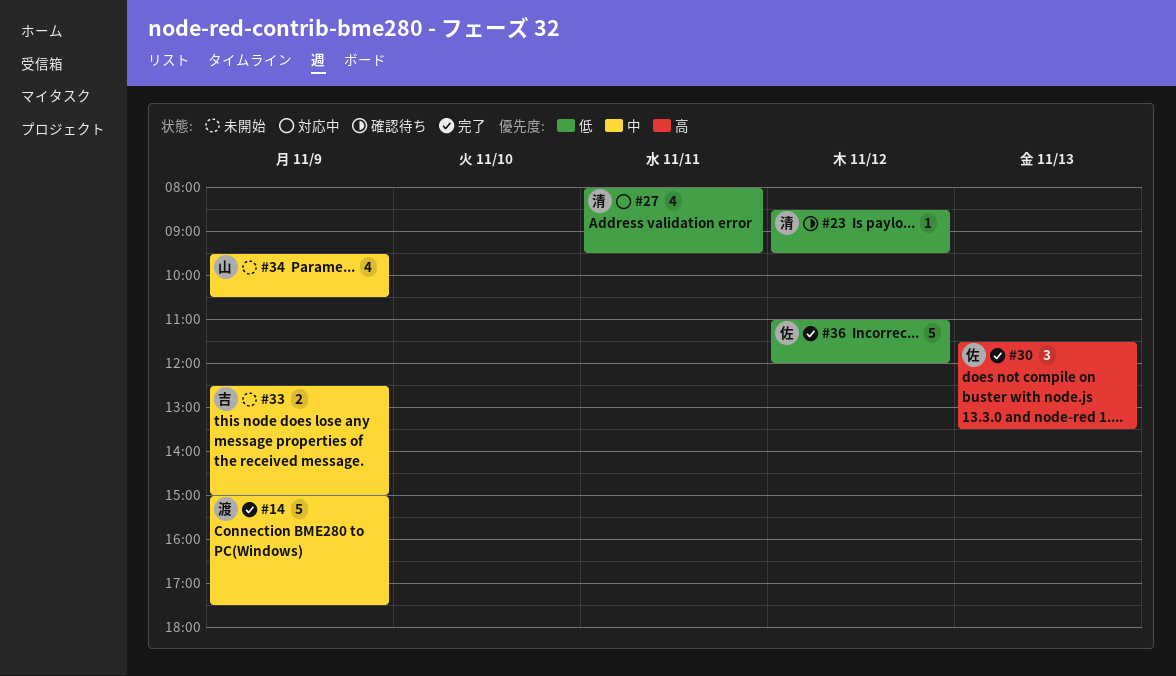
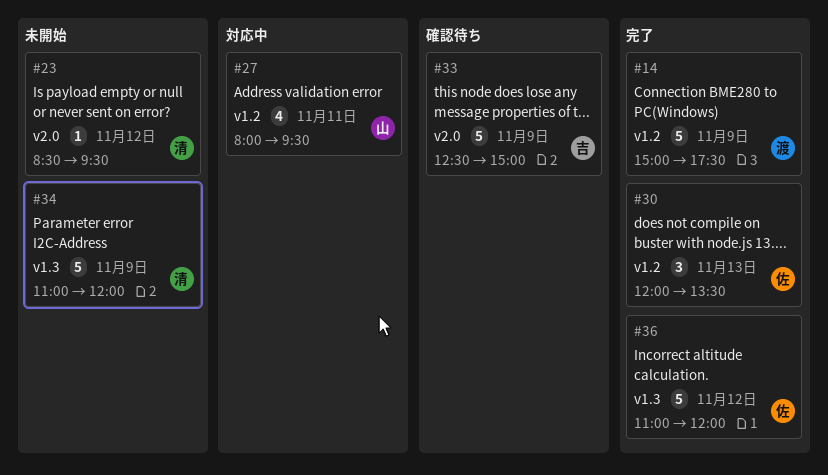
#23, status: 確認待ち -> 未開始
#27, owner: 清 -> 山
#30, begins: 11:30 -> 12:00
#33, status: 未開始 -> 確認待ち
#33, estimate: 2 -> 5
#34, owner: 山 -> 清
#34, estimate: 4 -> 5
#34, begins: 09:30 -> 11:00
#34, ends: 10:30 -> 12:00

